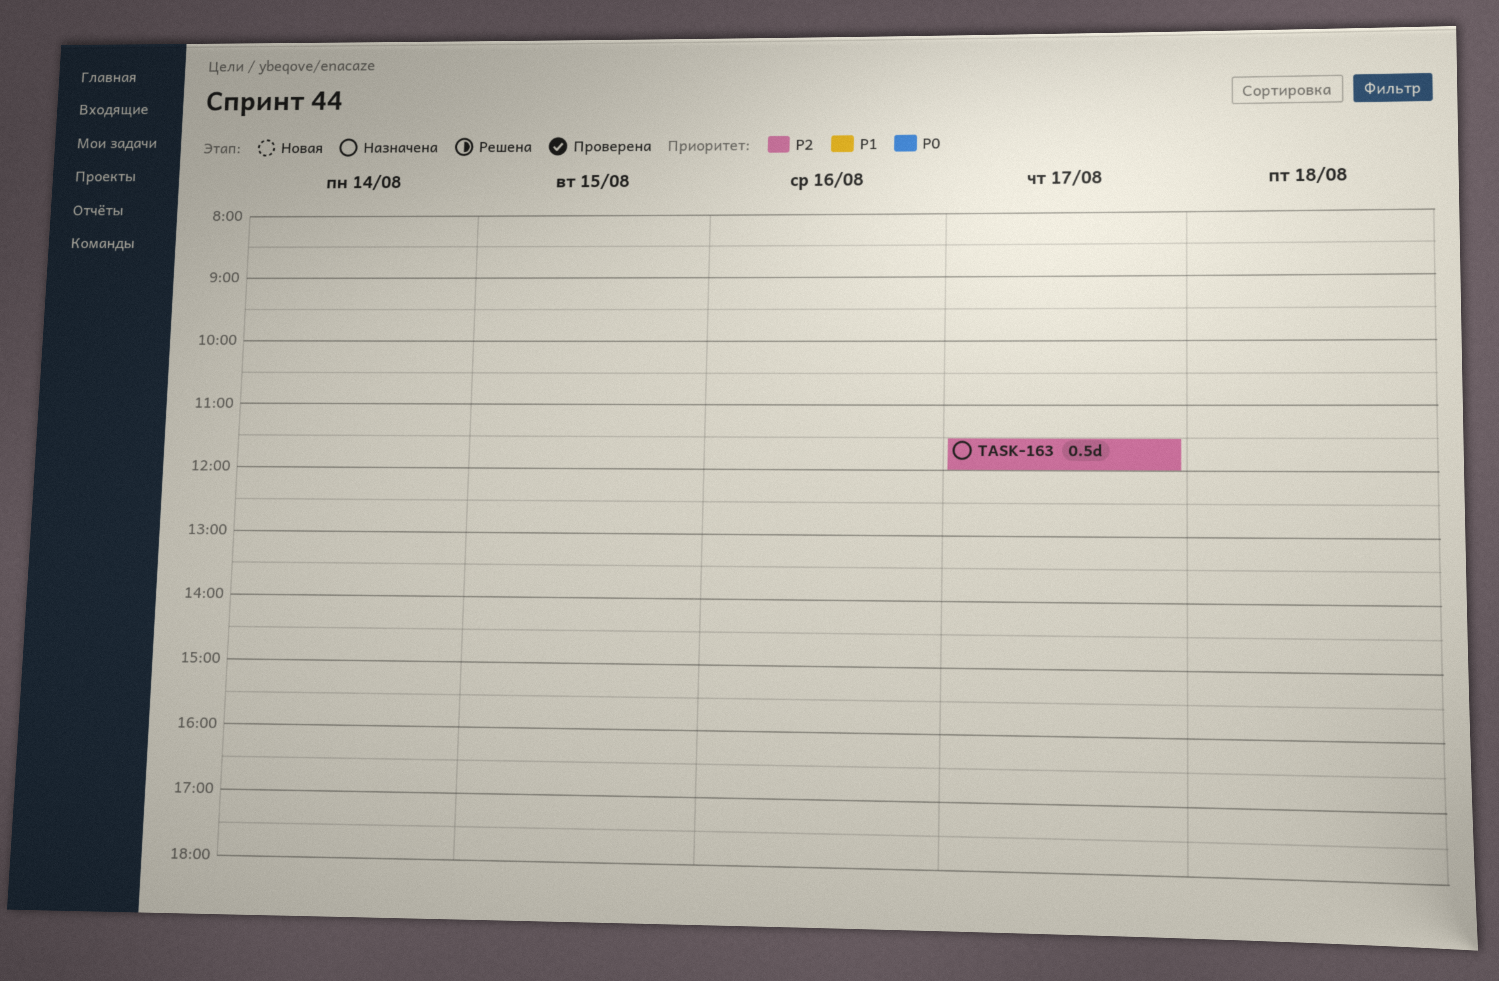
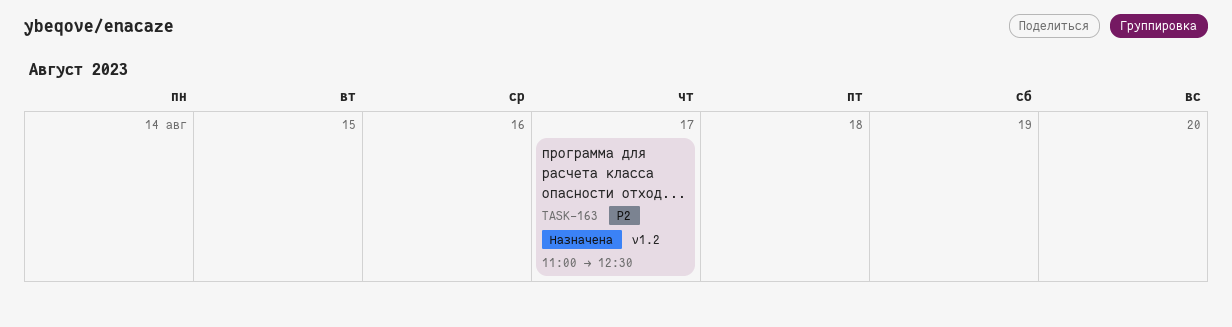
TASK-163, begins: 11:30 -> 11:00
TASK-163, ends: 12:00 -> 12:30

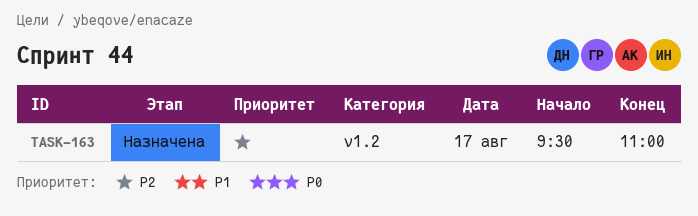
TASK-163, begins: 11:00 -> 09:30
TASK-163, ends: 12:30 -> 11:00

